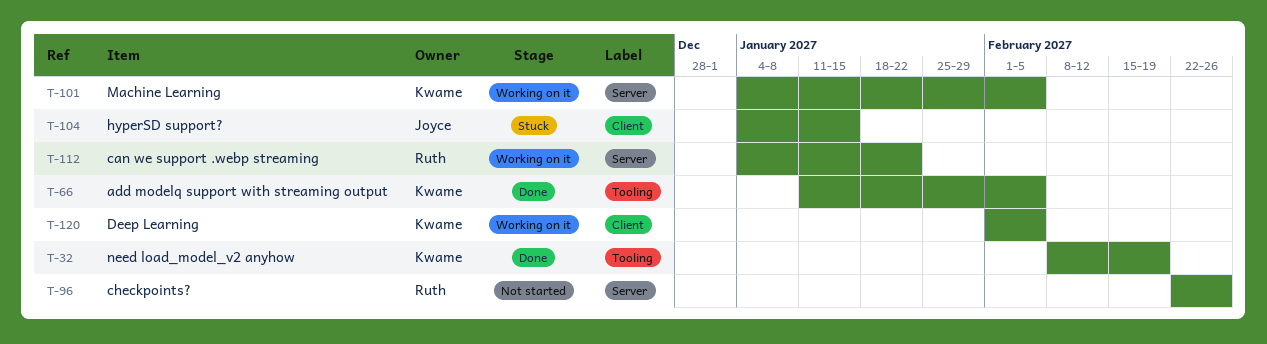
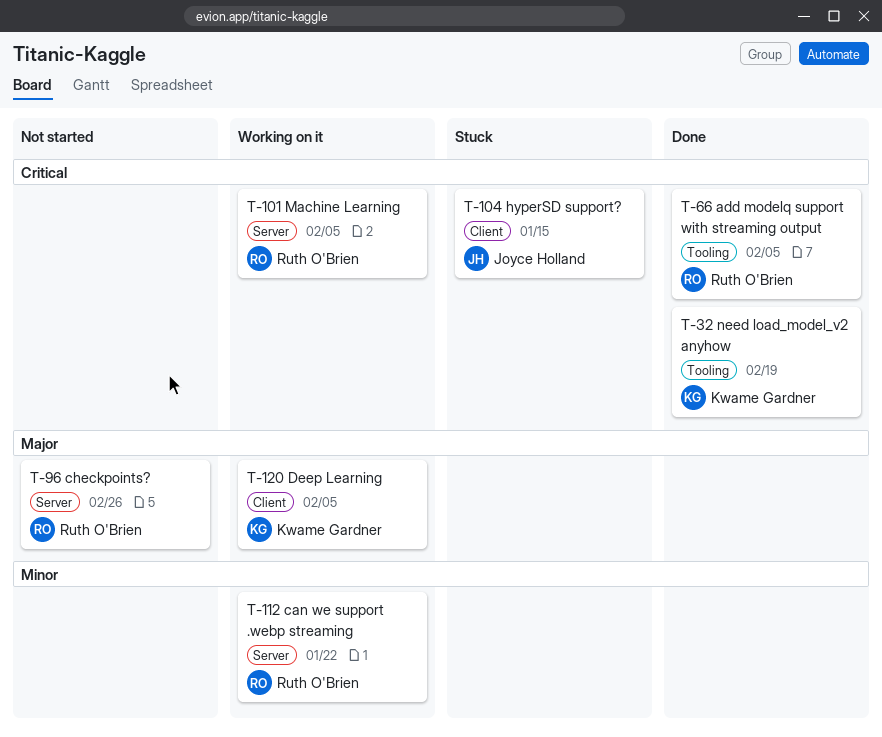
T-66, owner: Kwame Gardner -> Ruth O'Brien
T-101, owner: Kwame Gardner -> Ruth O'Brien

